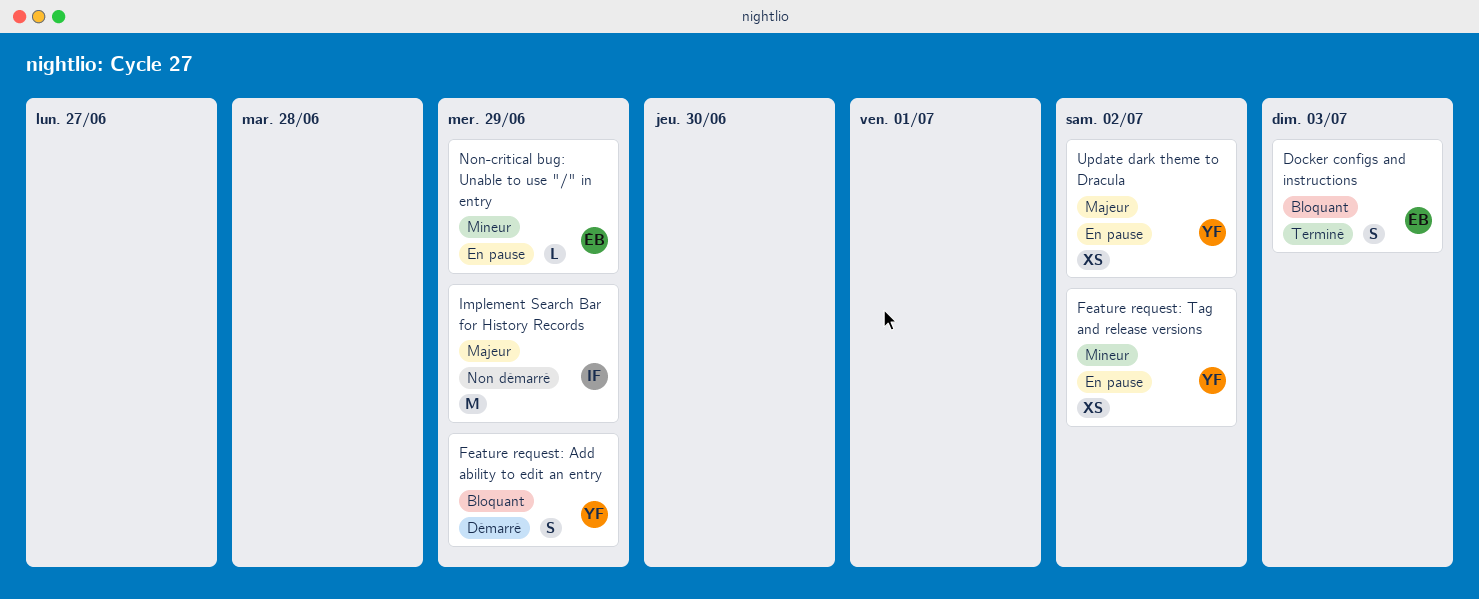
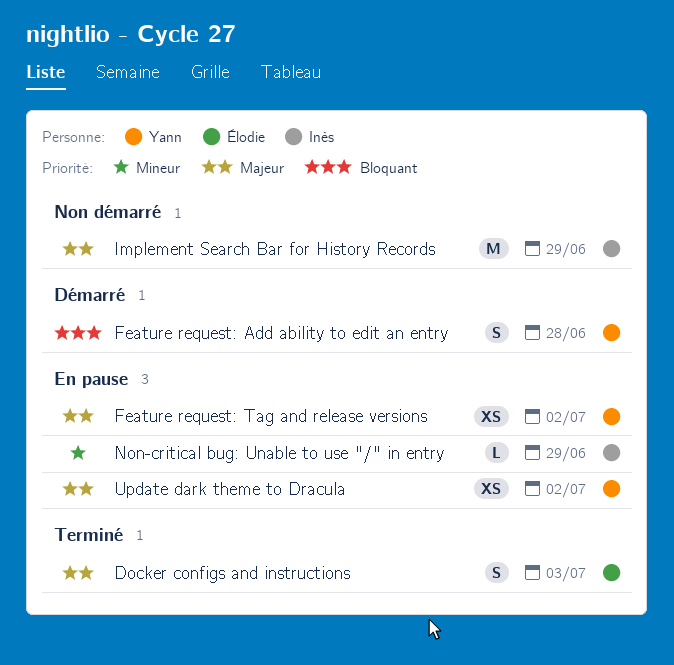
Docker configs and instructions, priority: Bloquant -> Majeur
Feature request: Add ability to edit an entry, due: Jun 29 -> Jun 28
Feature request: Tag and release versions, priority: Mineur -> Majeur
Non-critical bug: Unable to use "/" in entry, owner: Élodie -> Inès

